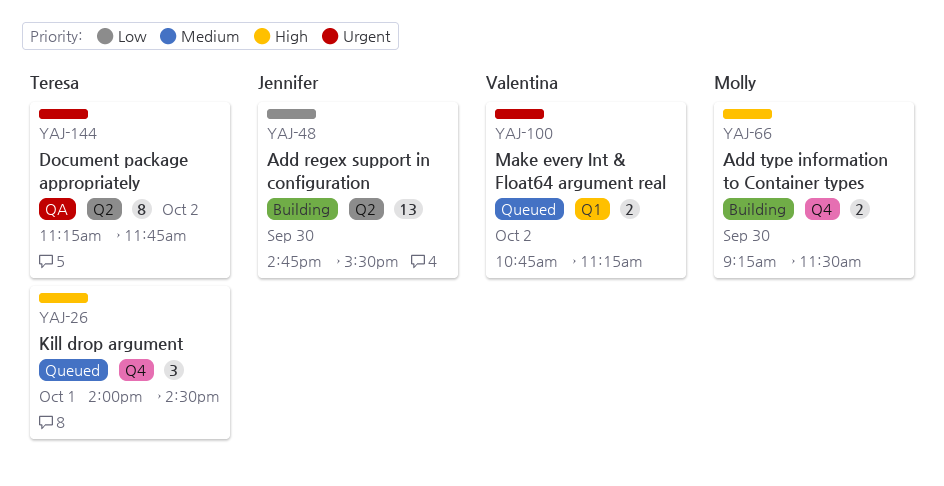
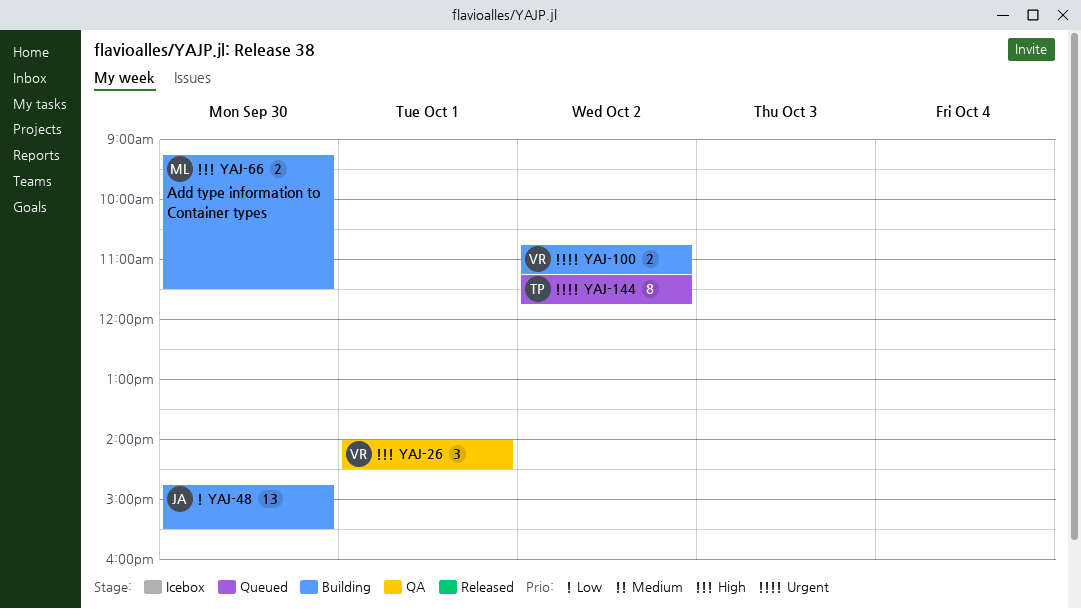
YAJ-26, status: Queued -> QA
YAJ-26, owner: Teresa -> Valentina
YAJ-100, status: Queued -> Building
YAJ-144, status: QA -> Queued

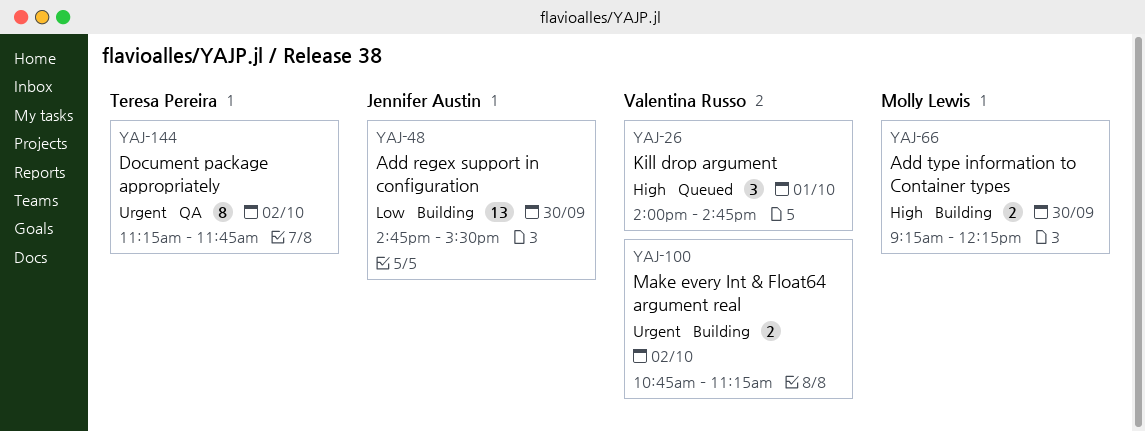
YAJ-26, status: QA -> Queued
YAJ-26, ends: 14:30 -> 14:45
YAJ-66, ends: 11:30 -> 12:15
YAJ-144, status: Queued -> QA

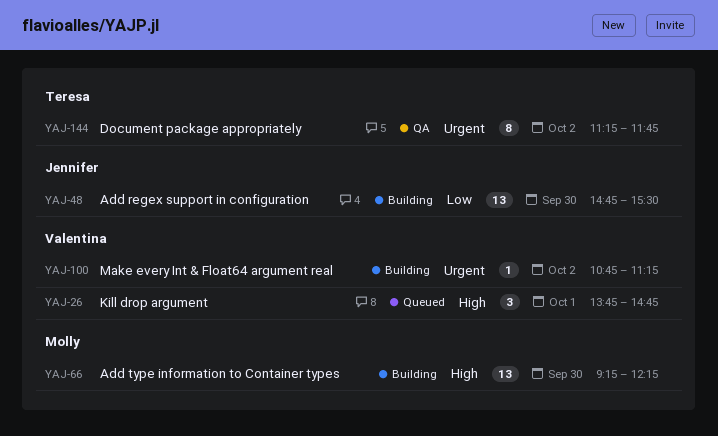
YAJ-26, begins: 14:00 -> 13:45
YAJ-66, estimate: 2 -> 13
YAJ-100, estimate: 2 -> 1

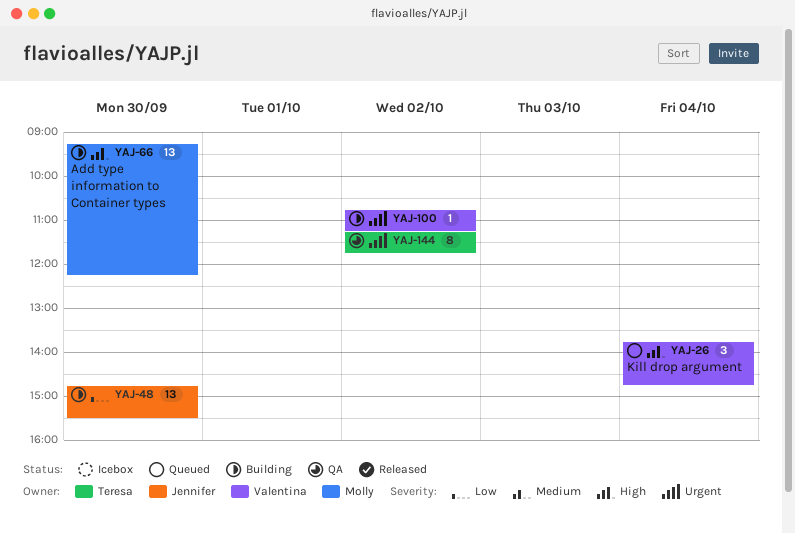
YAJ-26, day: Oct 1 -> Oct 4

